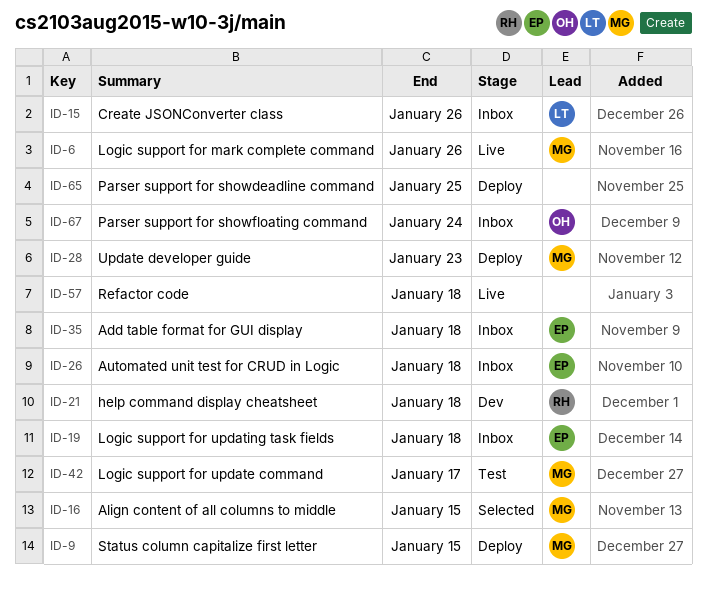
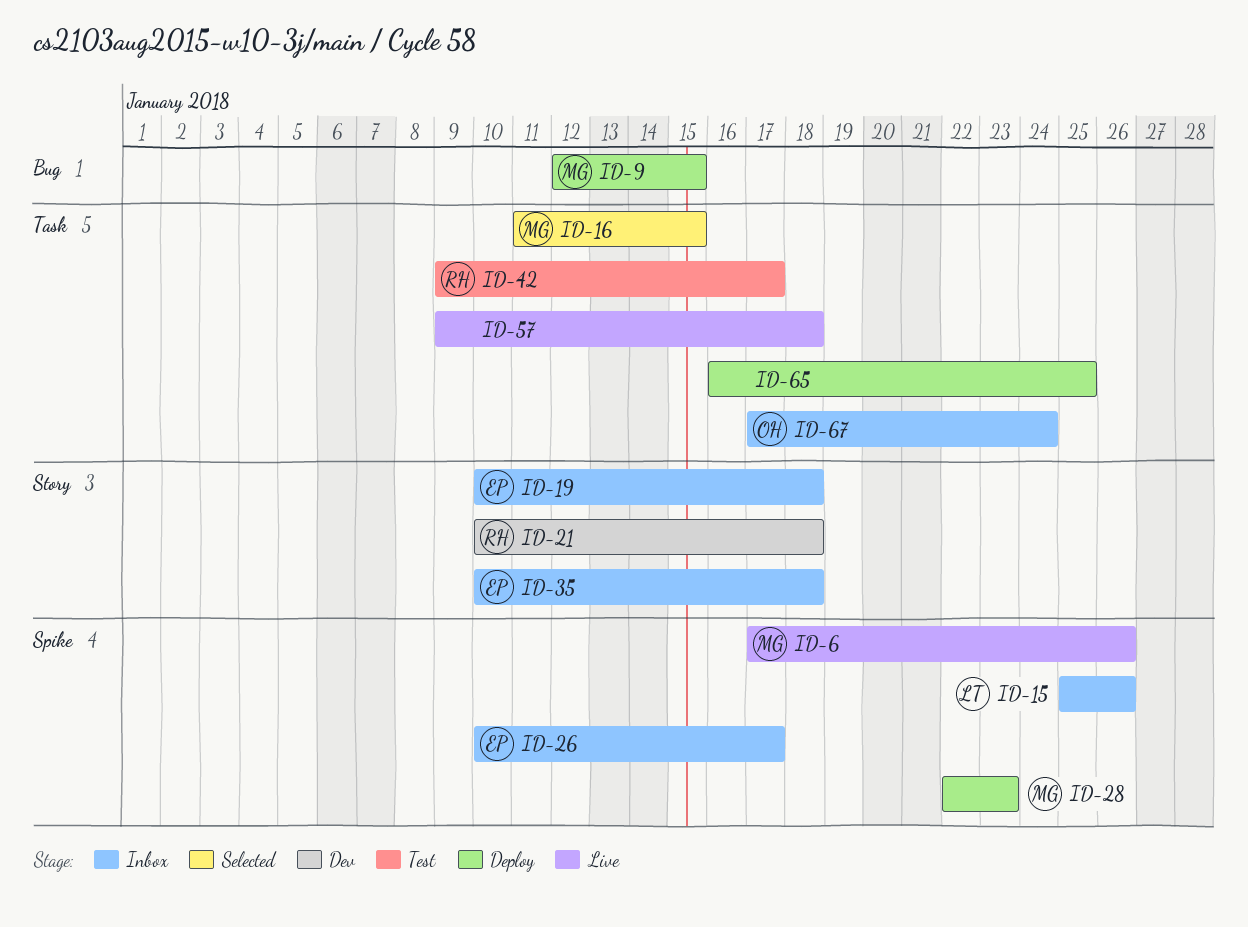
ID-26, due: Jan 18 -> Jan 17
ID-42, owner: MG -> RH

